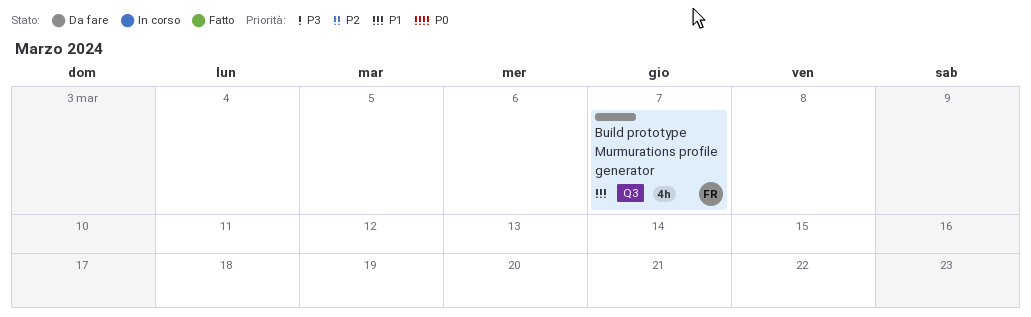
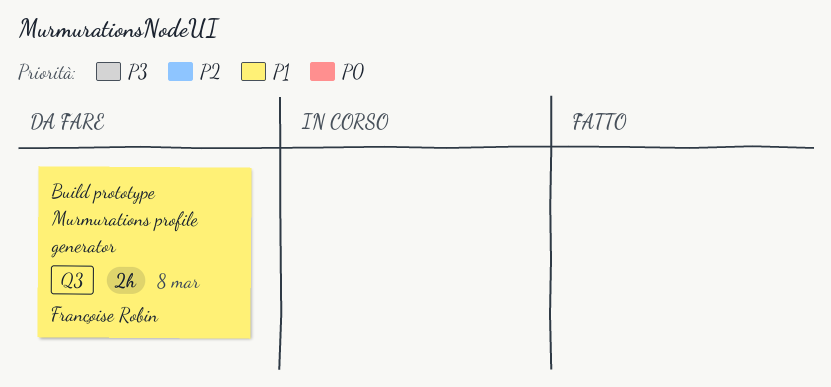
Build prototype Murmurations profile generator, estimate: 4h -> 2h
Build prototype Murmurations profile generator, due: Mar 7 -> Mar 8

